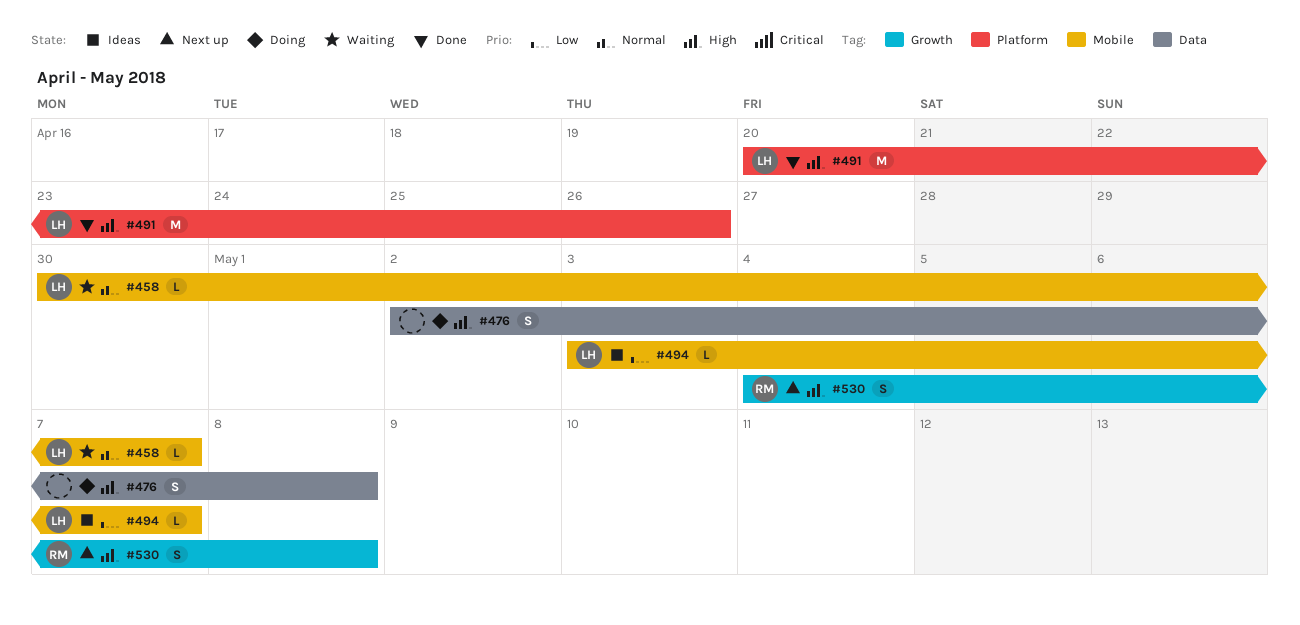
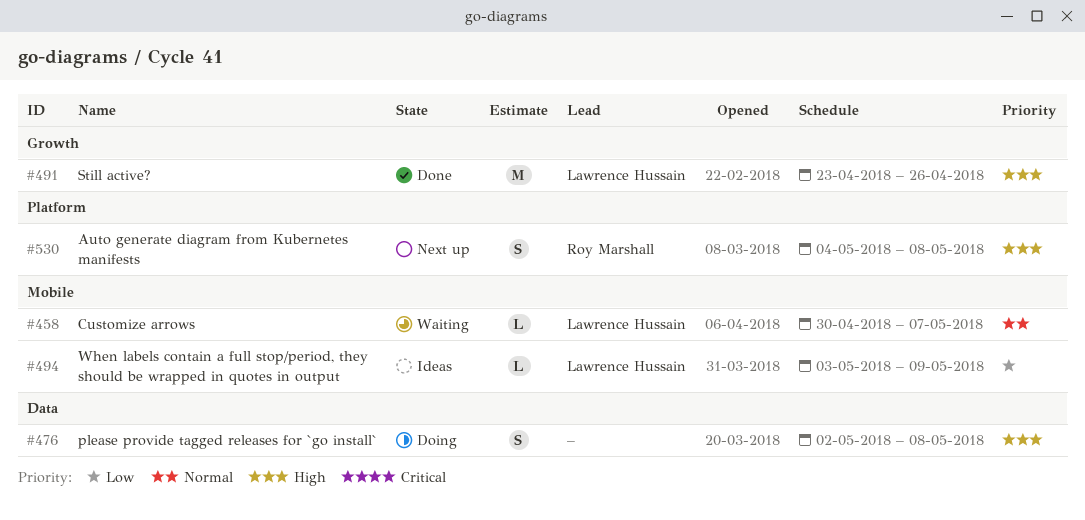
#491, label: Platform -> Growth
#491, start: Apr 20 -> Apr 23
#494, due: May 7 -> May 9
#530, label: Growth -> Platform

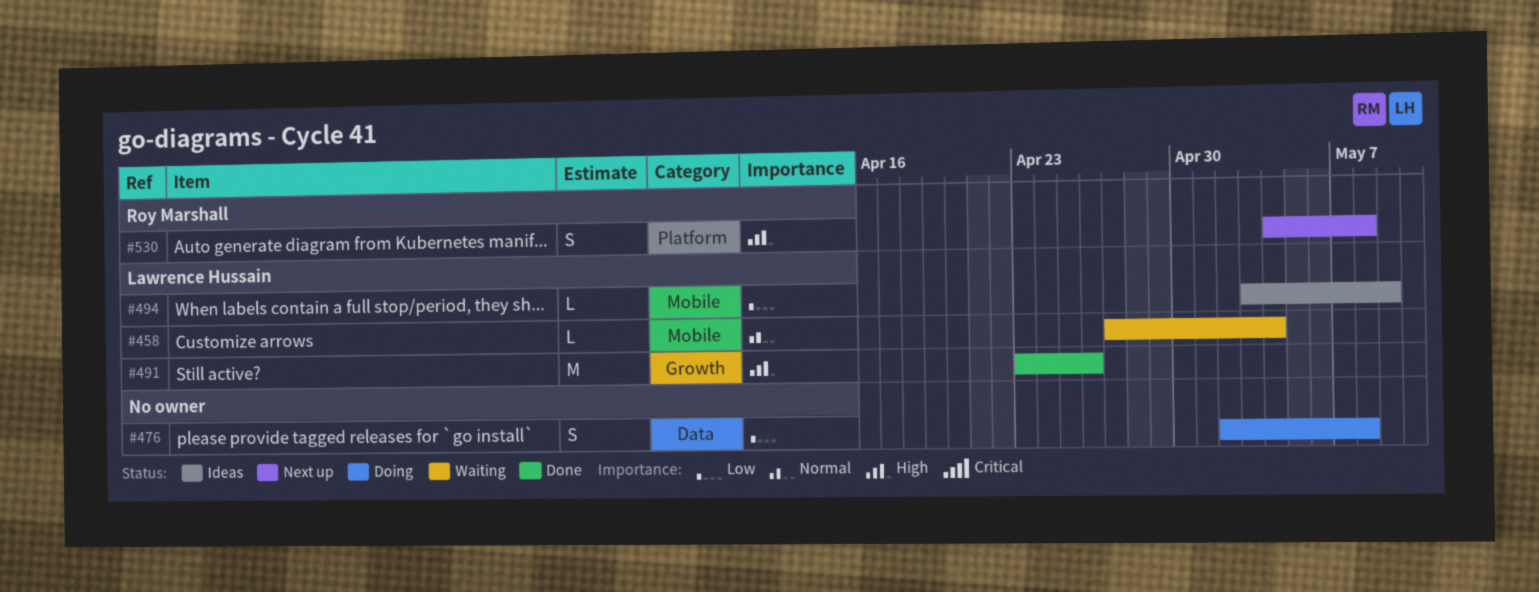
#458, start: Apr 30 -> Apr 27
#458, due: May 7 -> May 4
#476, priority: High -> Low

